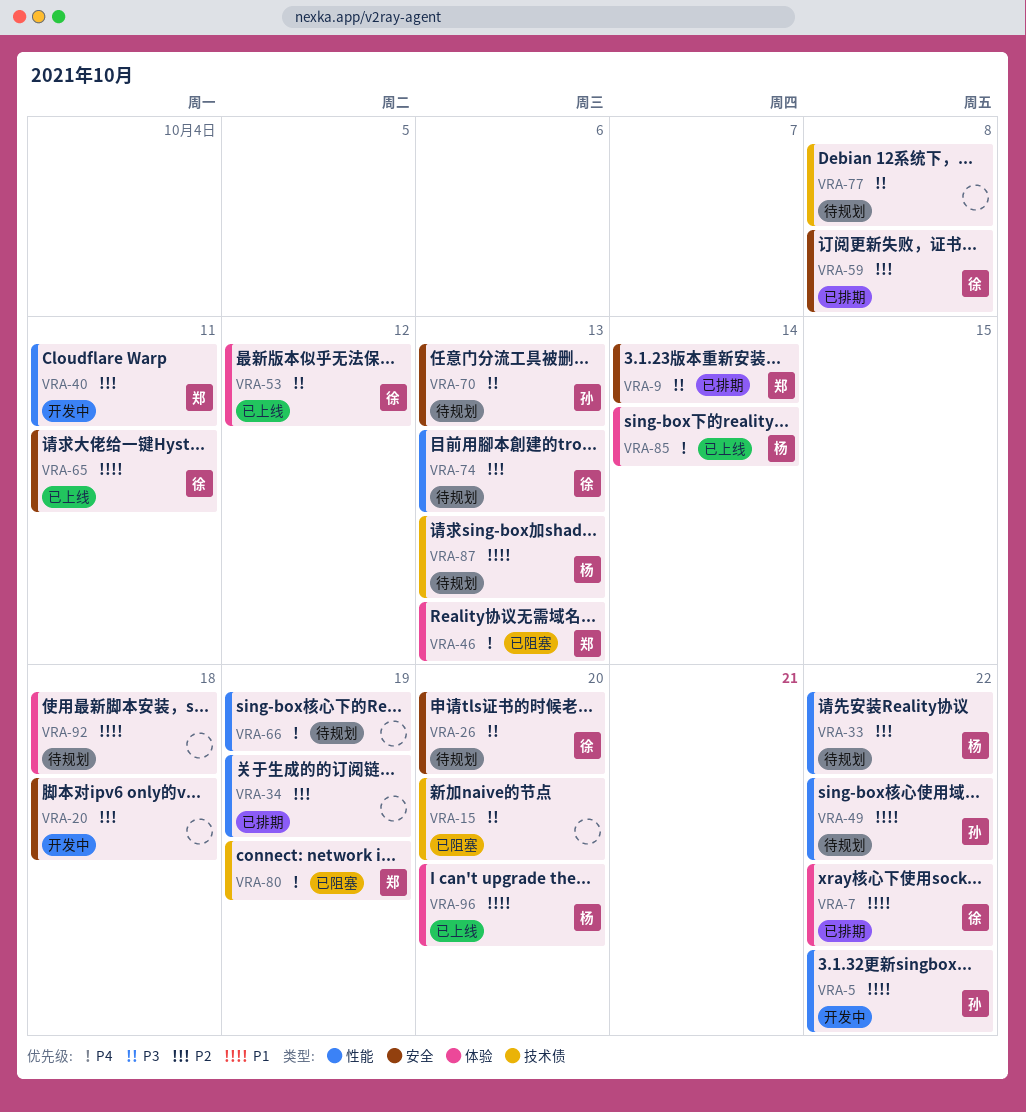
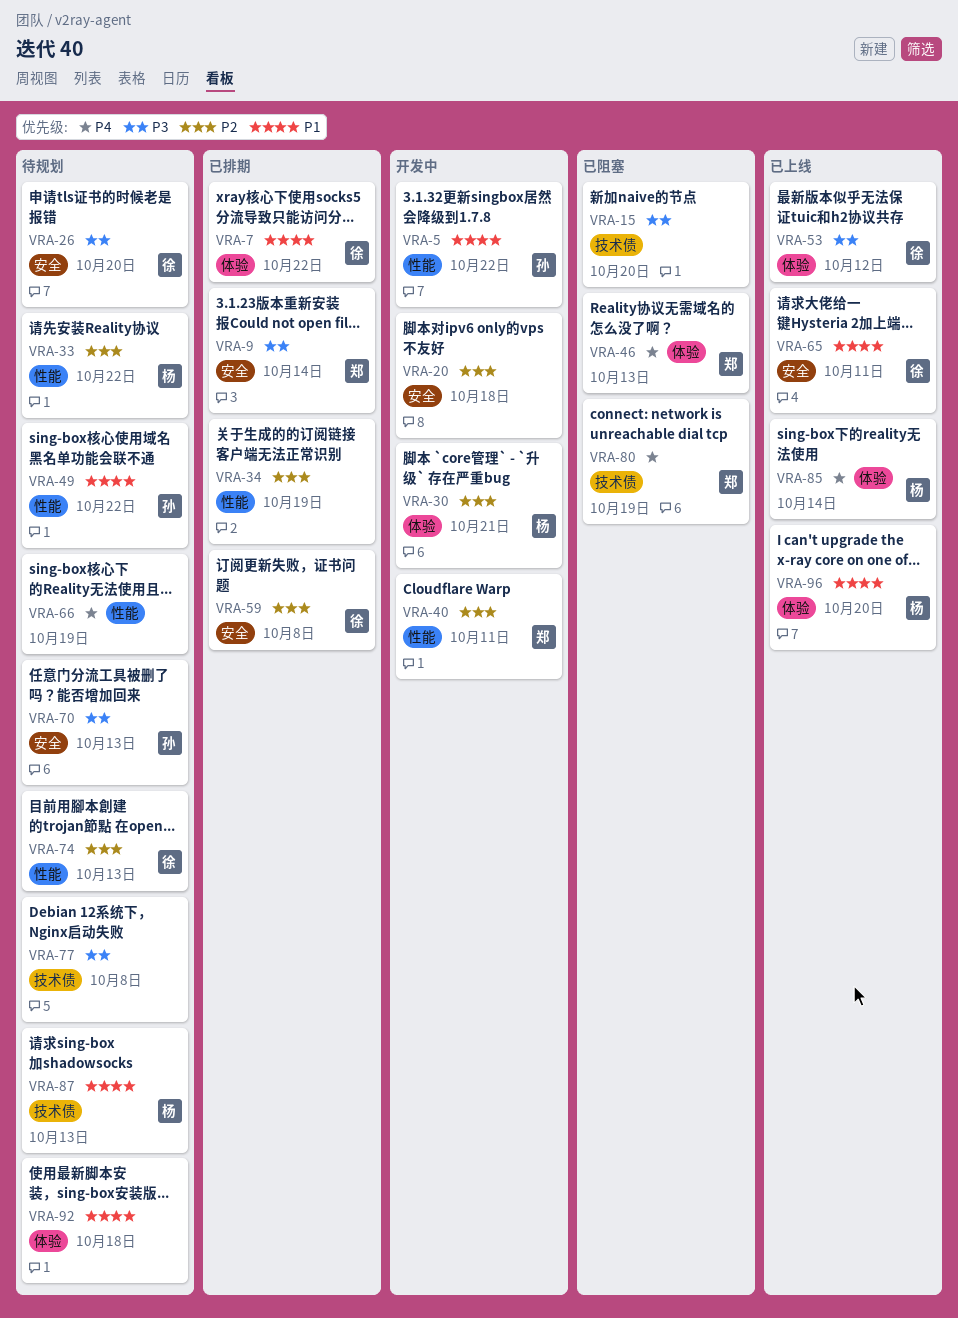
VRA-30: none -> present

